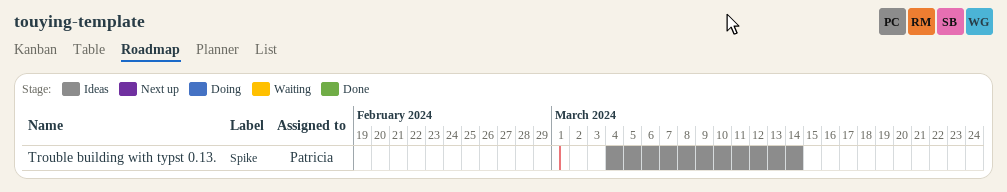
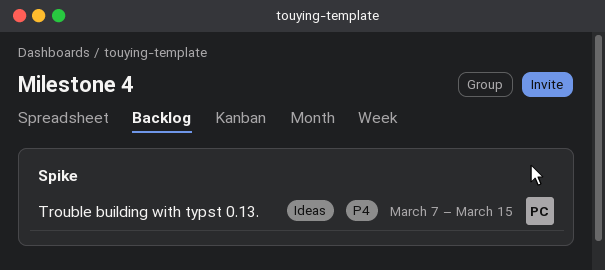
Trouble building with typst 0.13., start: Mar 4 -> Mar 7
Trouble building with typst 0.13., due: Mar 14 -> Mar 15

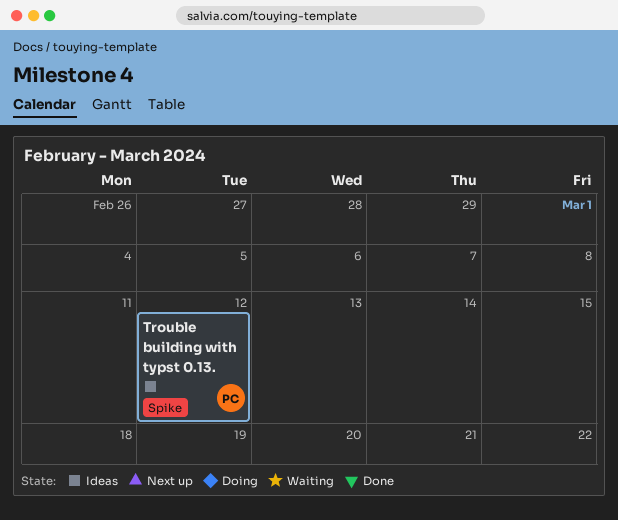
Trouble building with typst 0.13., due: Mar 15 -> Mar 12

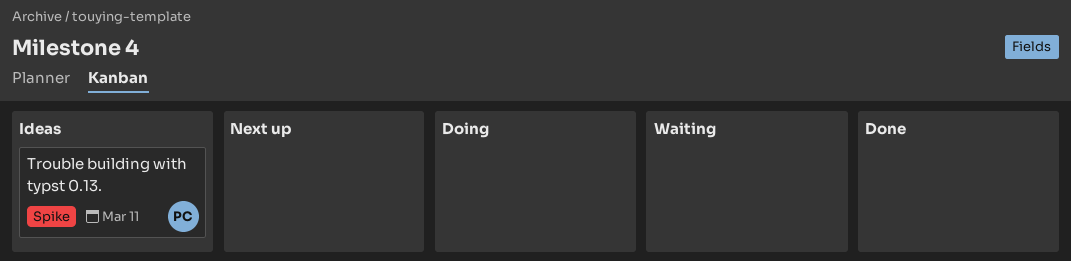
Trouble building with typst 0.13., due: Mar 12 -> Mar 11

